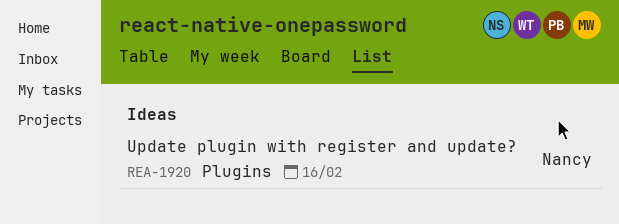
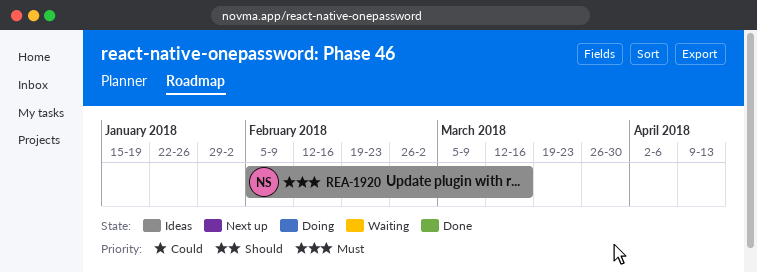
REA-1920, due: Feb 16 -> Mar 16

